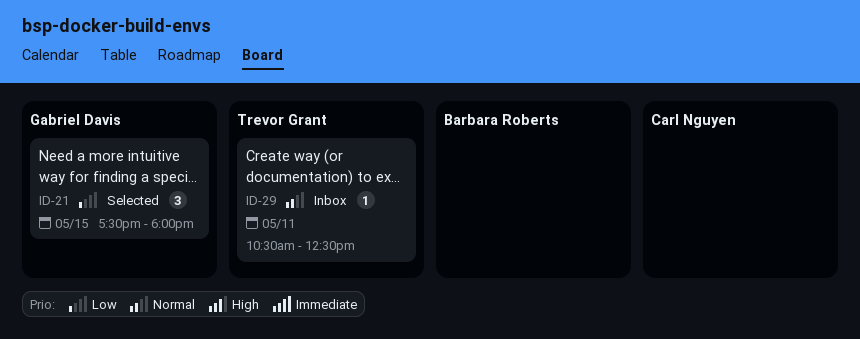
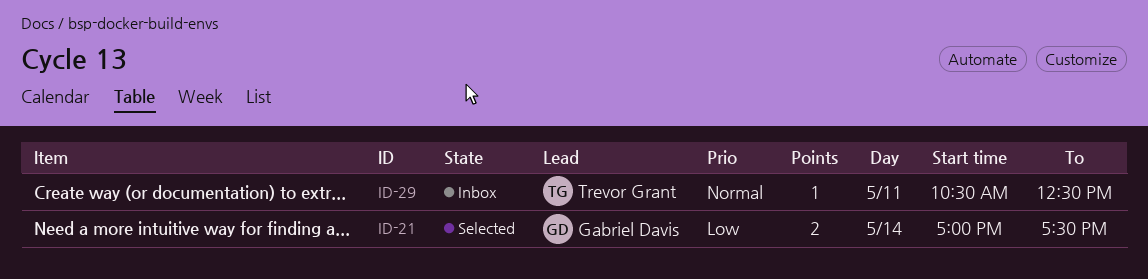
ID-21, estimate: 3 -> 2
ID-21, day: May 15 -> May 14
ID-21, begins: 17:30 -> 17:00
ID-21, ends: 18:00 -> 17:30

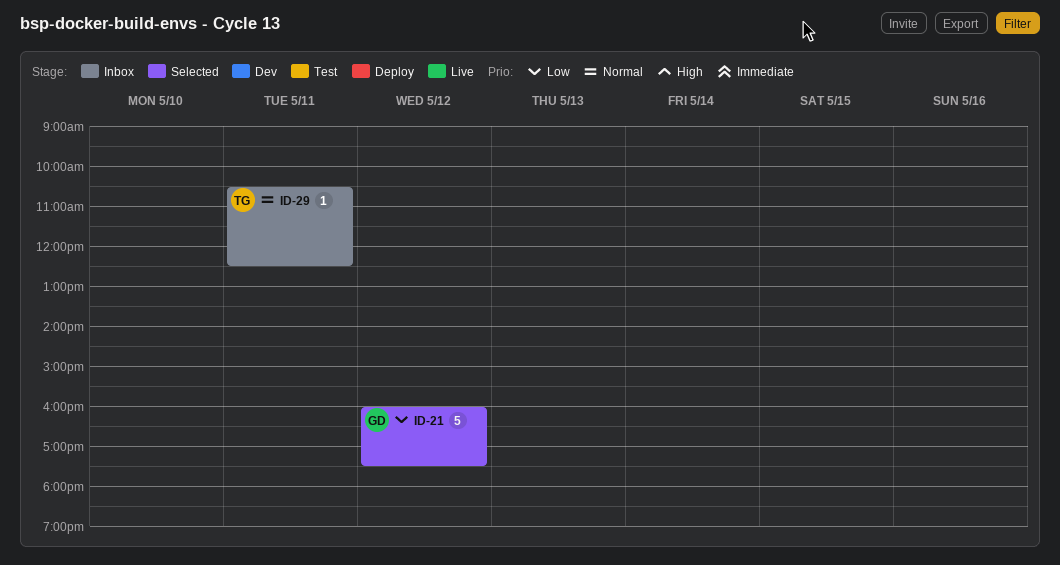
ID-21, estimate: 2 -> 5
ID-21, day: May 14 -> May 12
ID-21, begins: 17:00 -> 16:00

